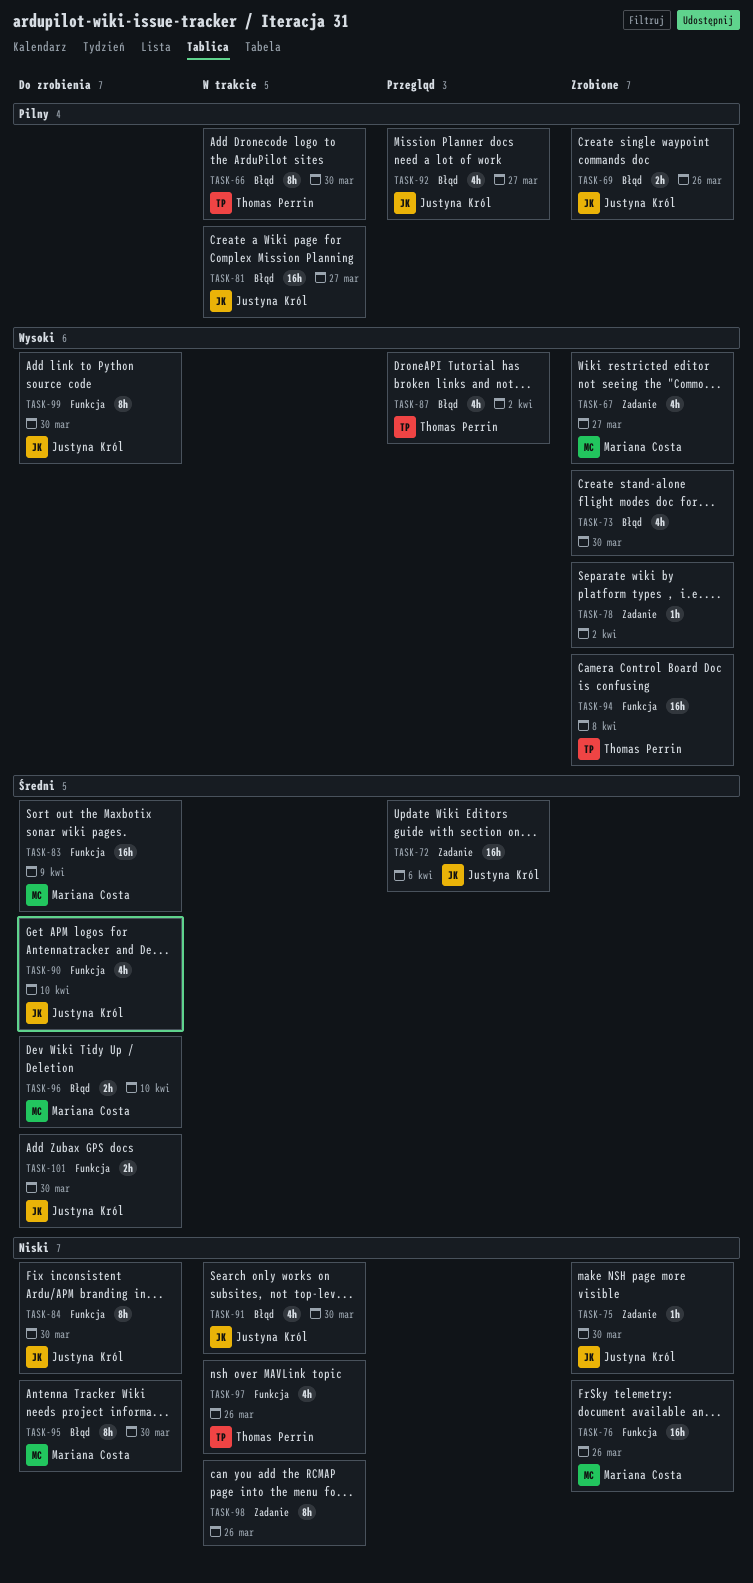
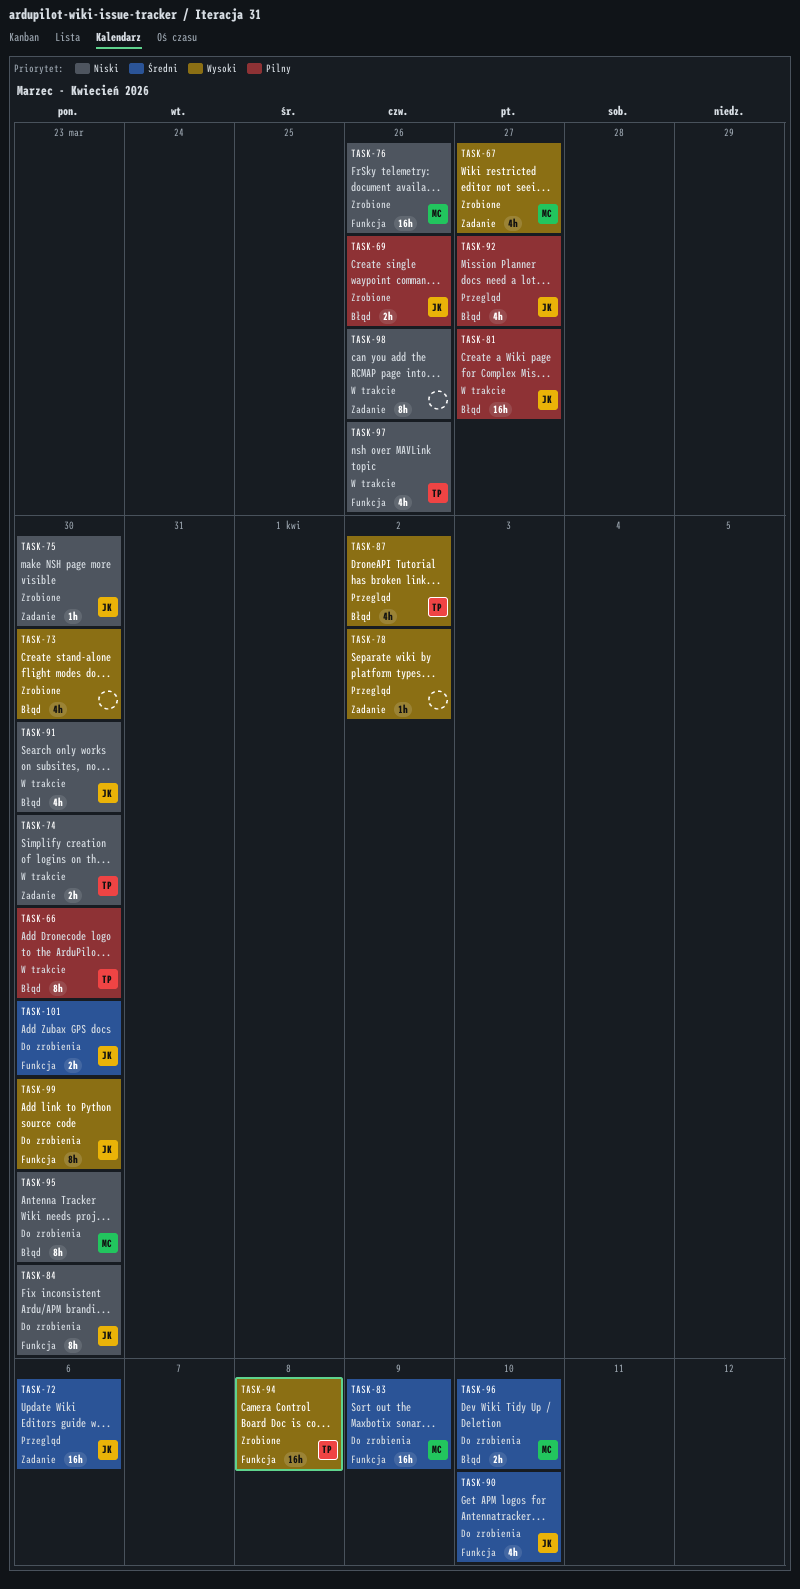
TASK-74: none -> present
TASK-78, status: Zrobione -> Przegląd

